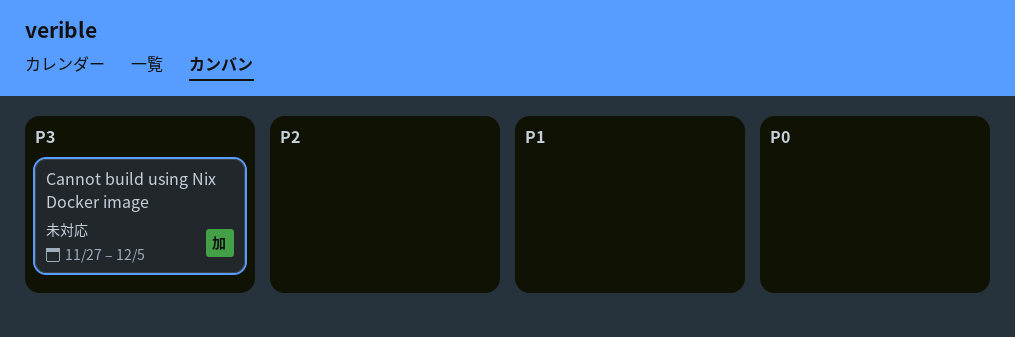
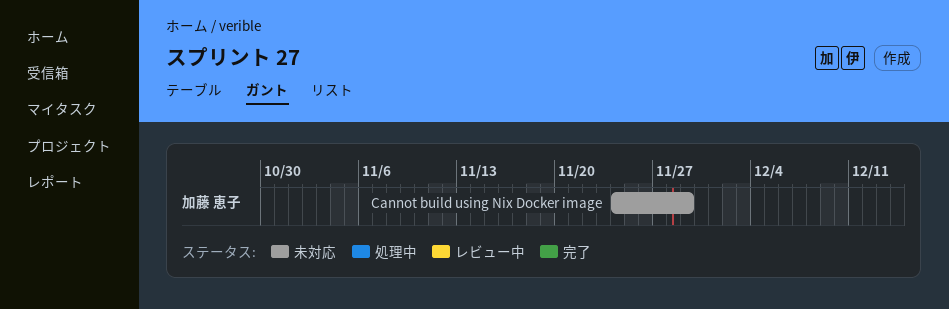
Cannot build using Nix Docker image, start: Nov 27 -> Nov 24
Cannot build using Nix Docker image, due: Dec 5 -> Nov 29

